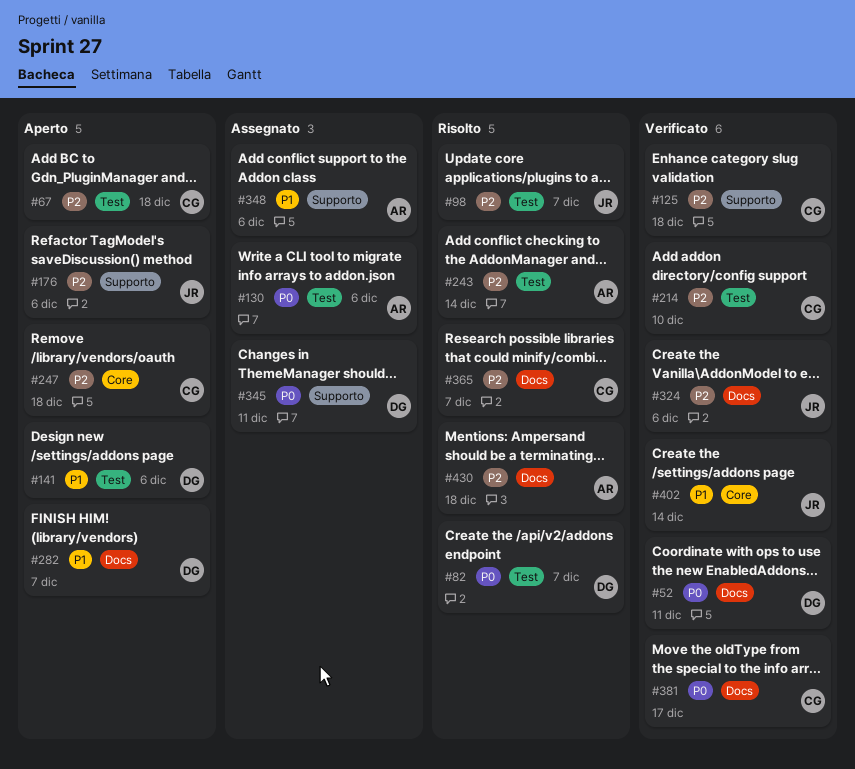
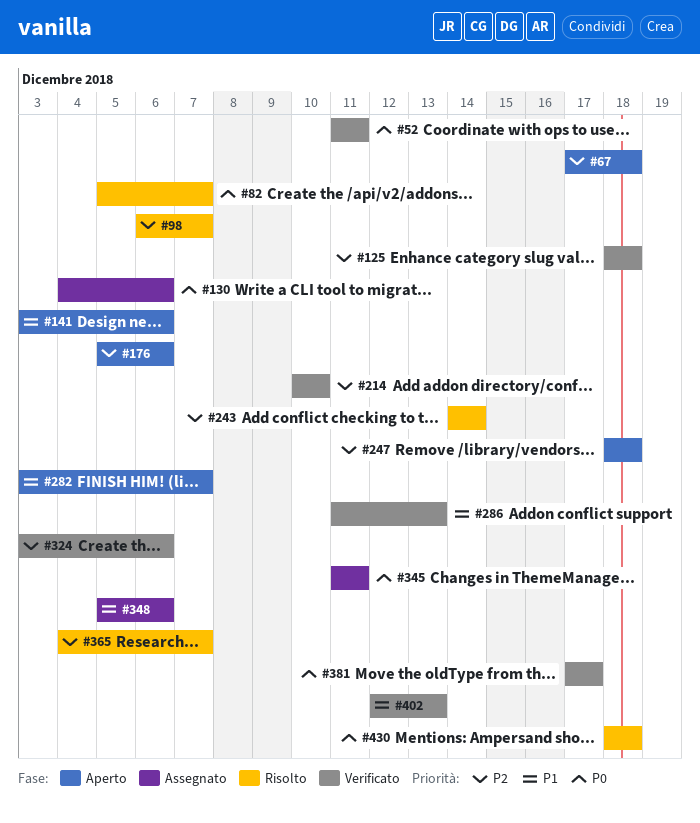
#286: none -> present
#402, due: Dec 14 -> Dec 13
#430, priority: P2 -> P0

